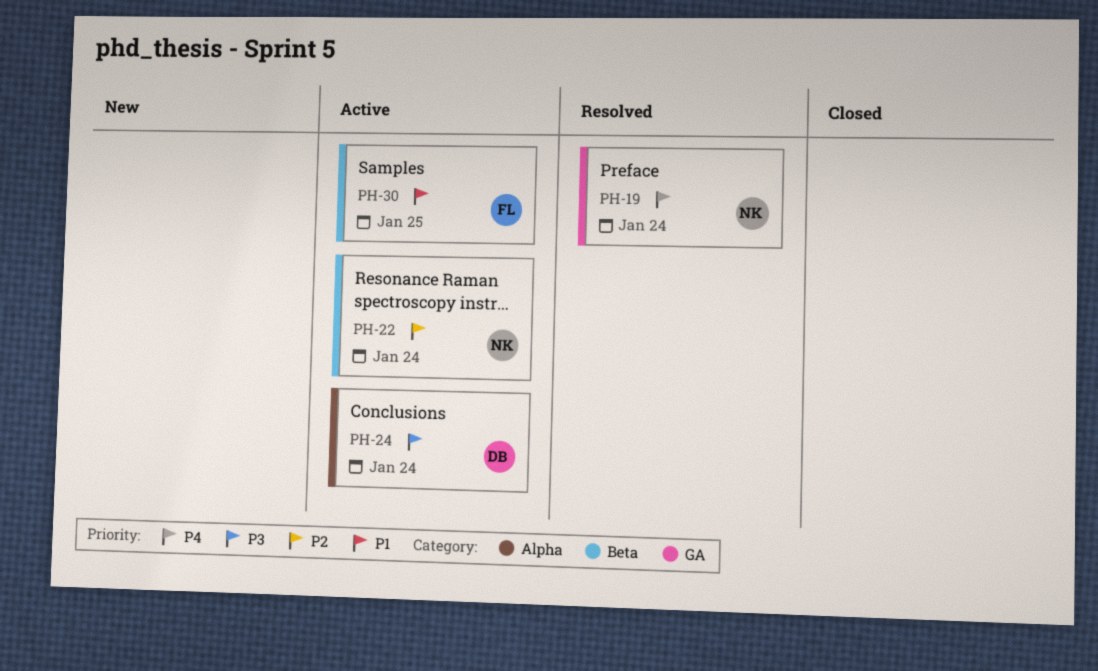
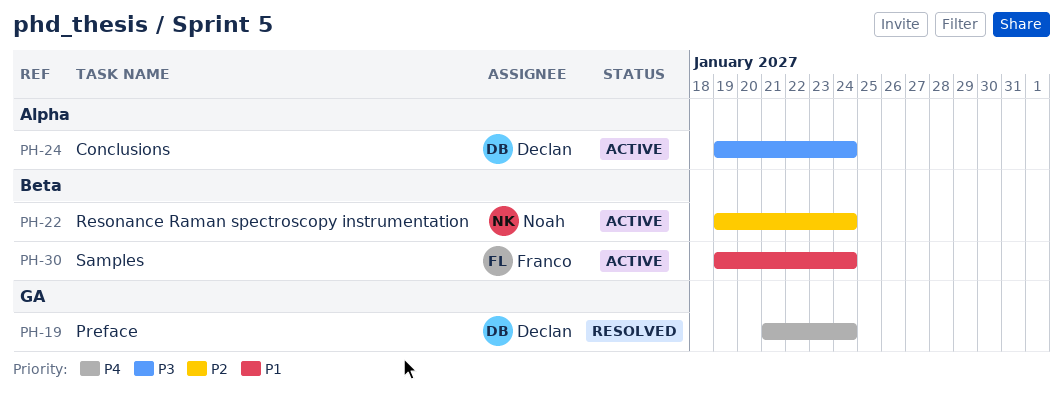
PH-19, owner: Noah -> Declan
PH-30, due: Jan 25 -> Jan 24

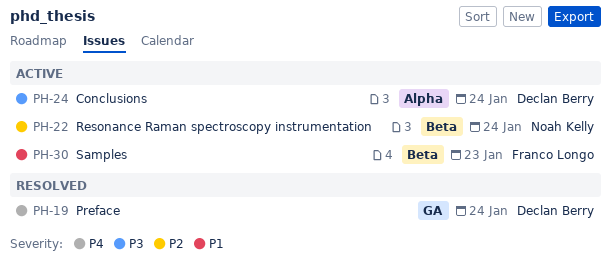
PH-30, due: Jan 24 -> Jan 23

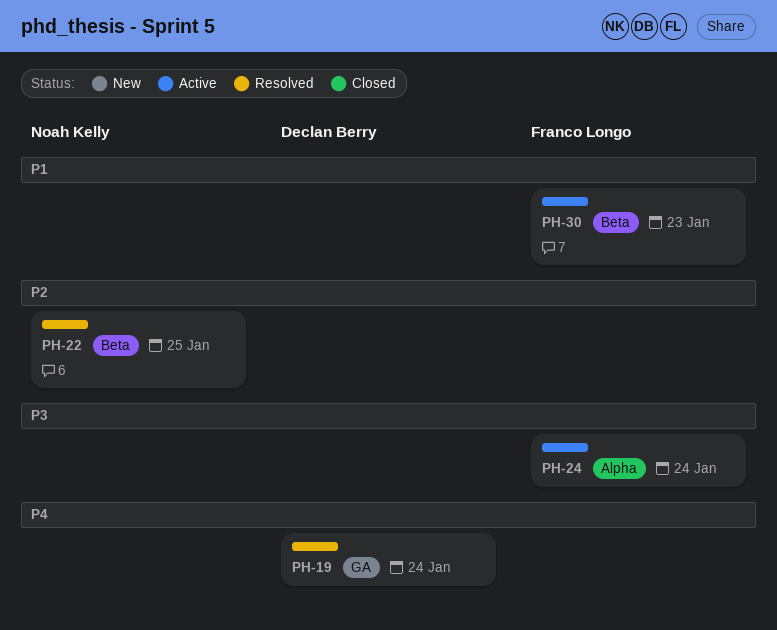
PH-22, status: Active -> Resolved
PH-22, due: Jan 24 -> Jan 25
PH-24, owner: Declan Berry -> Franco Longo

